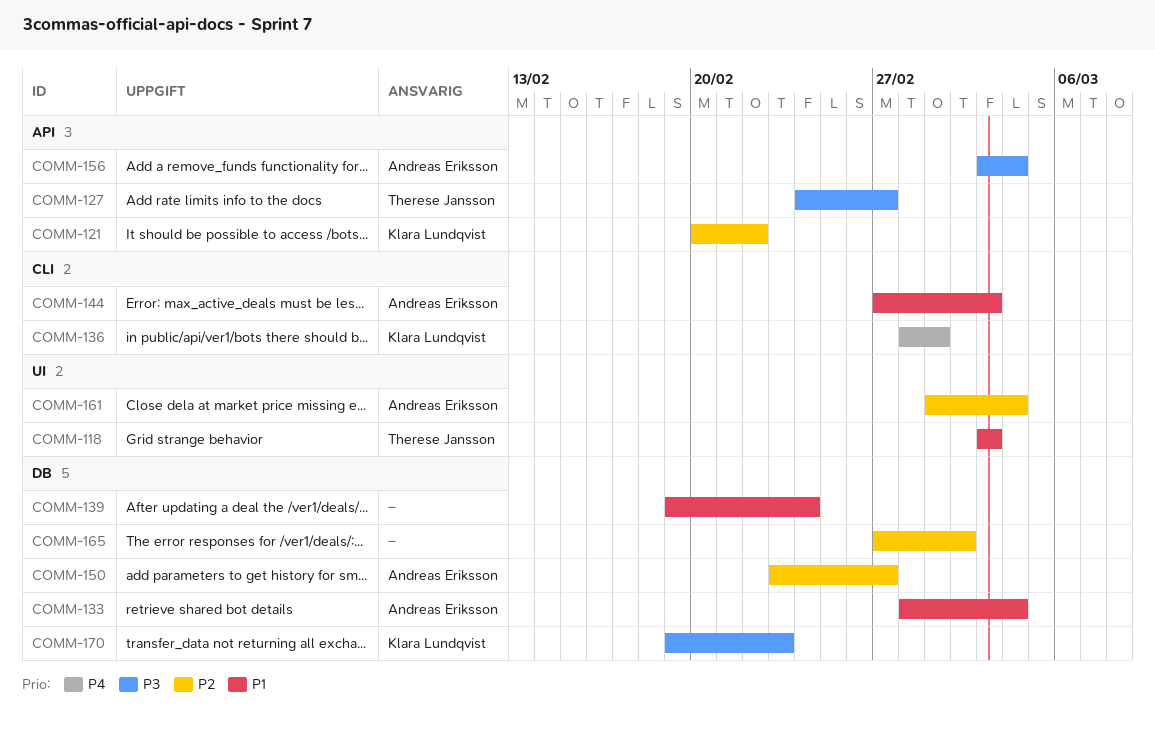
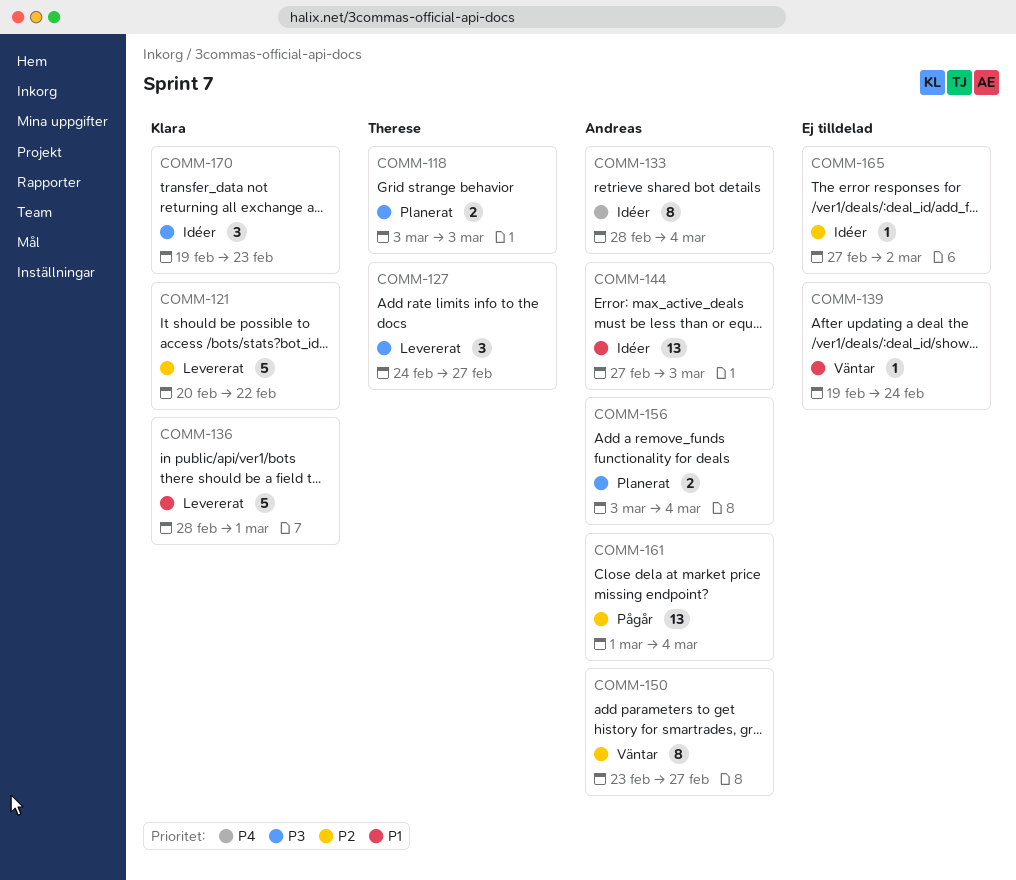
COMM-118, priority: P1 -> P3
COMM-133, priority: P1 -> P4
COMM-136, priority: P4 -> P1

